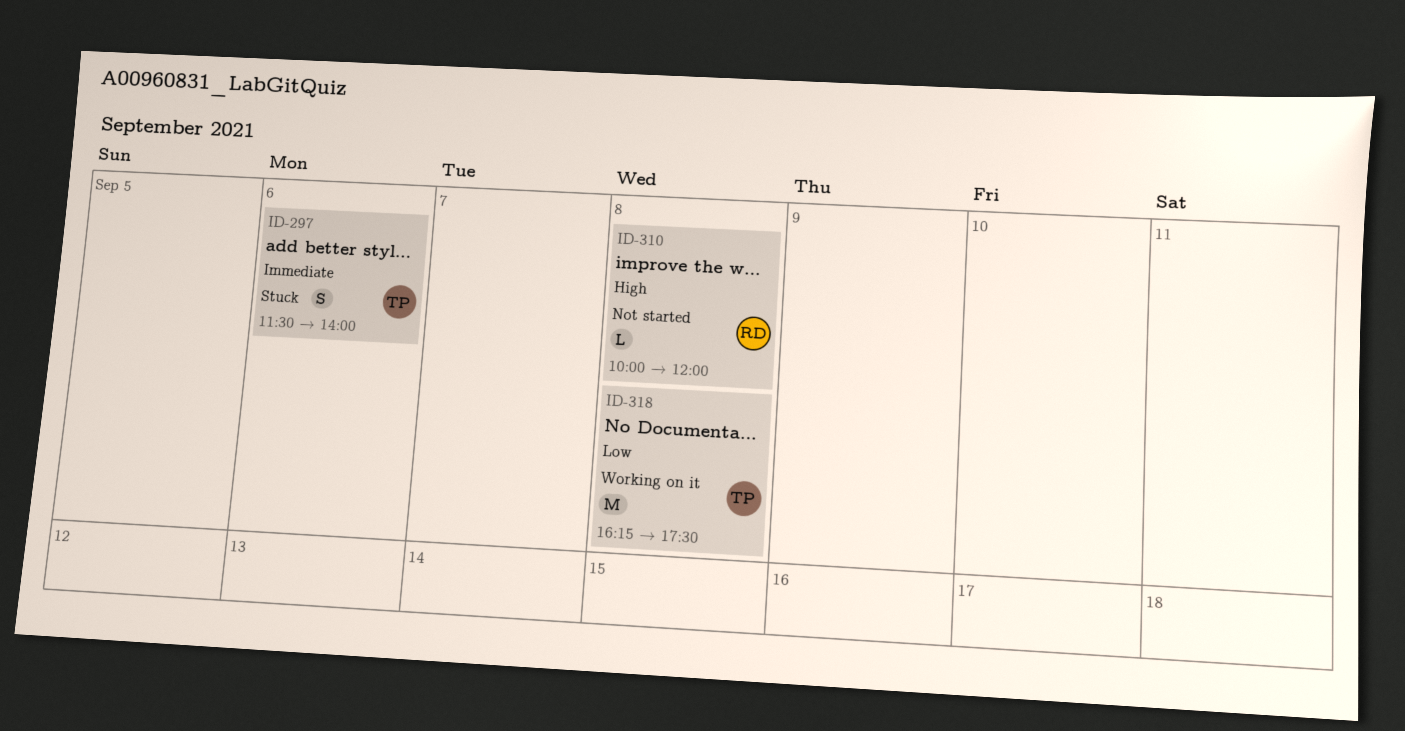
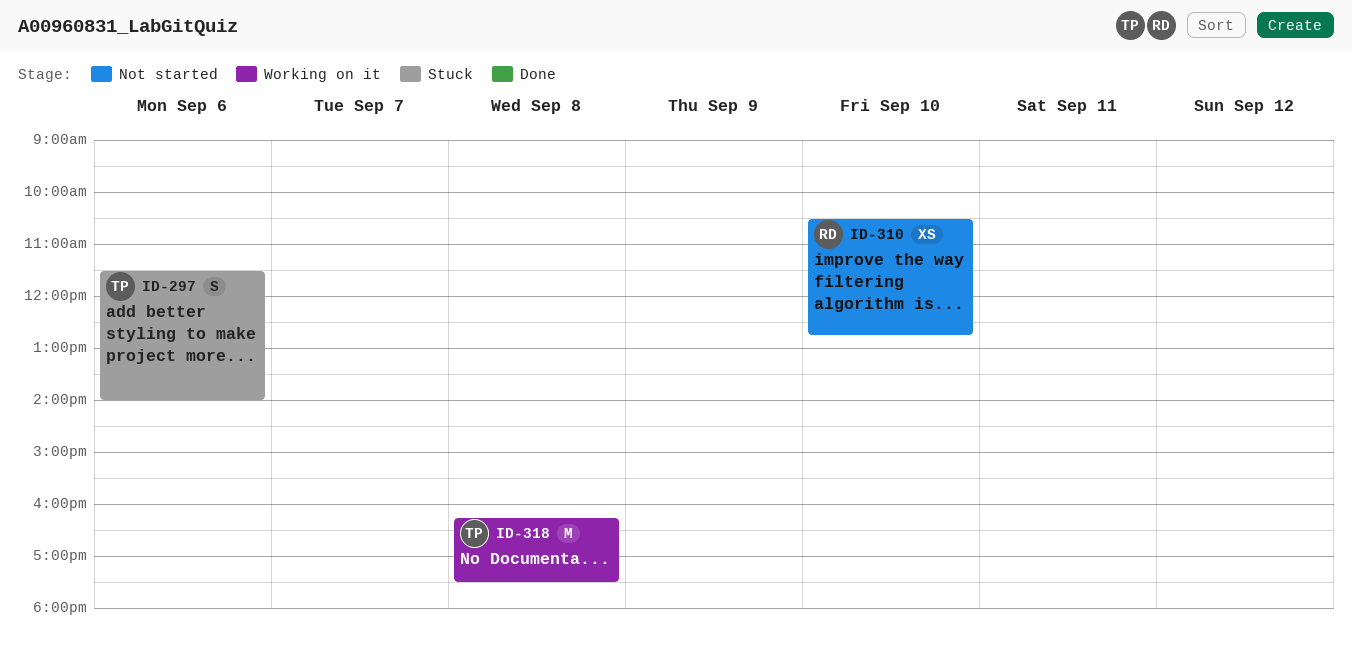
ID-310, estimate: L -> XS
ID-310, day: Sep 8 -> Sep 10
ID-310, begins: 10:00 -> 10:30
ID-310, ends: 12:00 -> 12:45

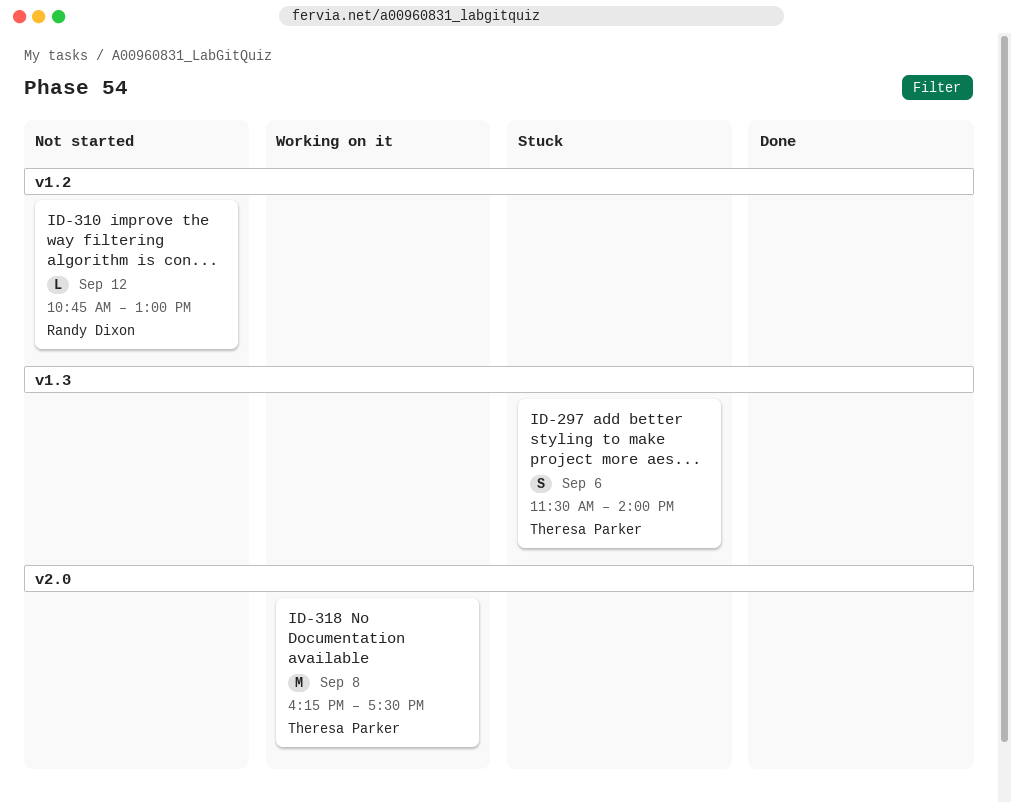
ID-310, estimate: XS -> L
ID-310, day: Sep 10 -> Sep 12
ID-310, begins: 10:30 -> 10:45
ID-310, ends: 12:45 -> 13:00

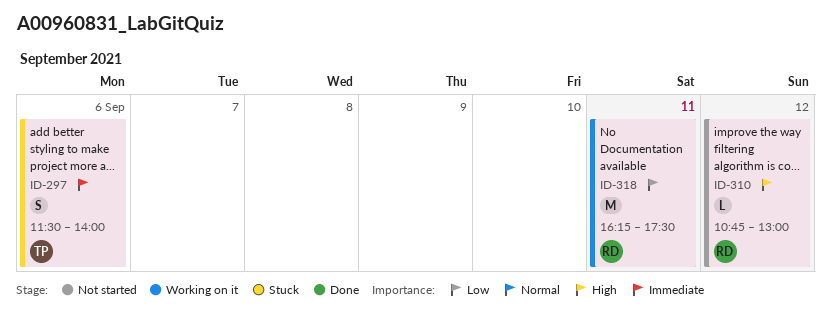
ID-318, owner: Theresa Parker -> Randy Dixon
ID-318, day: Sep 8 -> Sep 11

